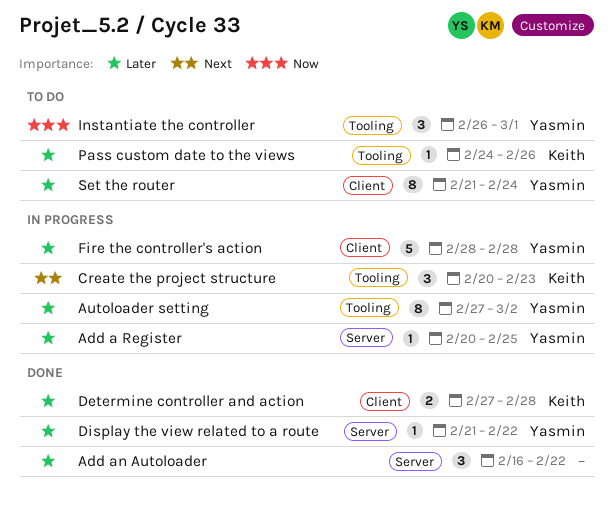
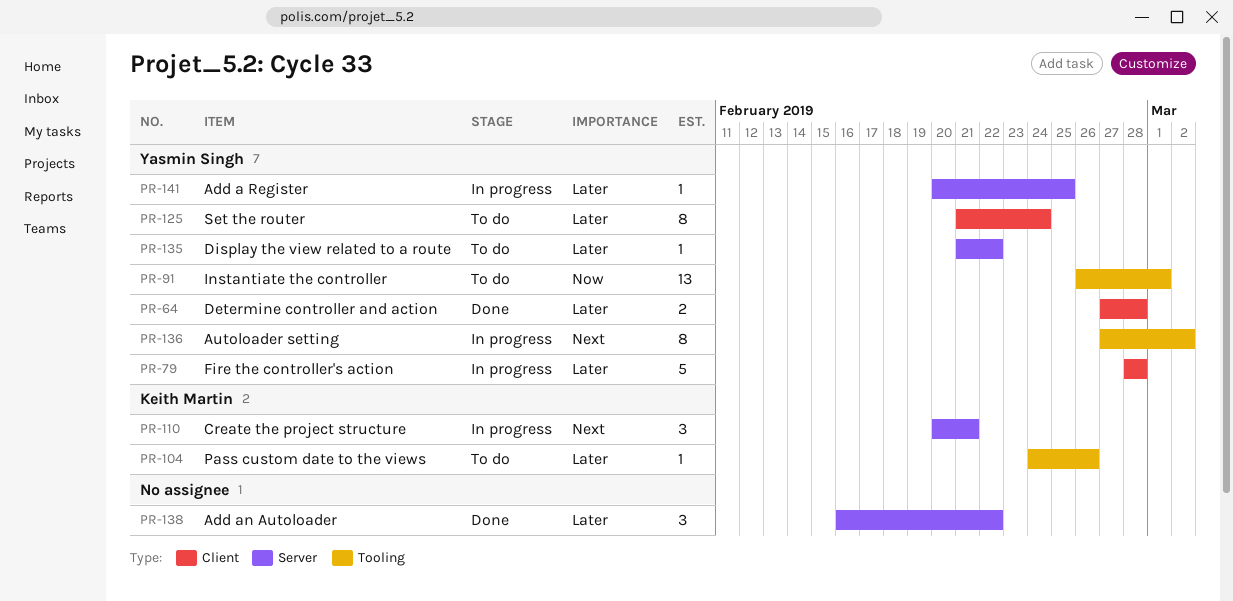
Autoloader setting, priority: Later -> Next
Create the project structure, label: Tooling -> Server
Create the project structure, due: Feb 23 -> Feb 21
Determine controller and action, owner: Keith Martin -> Yasmin Singh
Display the view related to a route, status: Done -> To do
Instantiate the controller, estimate: 3 -> 13

